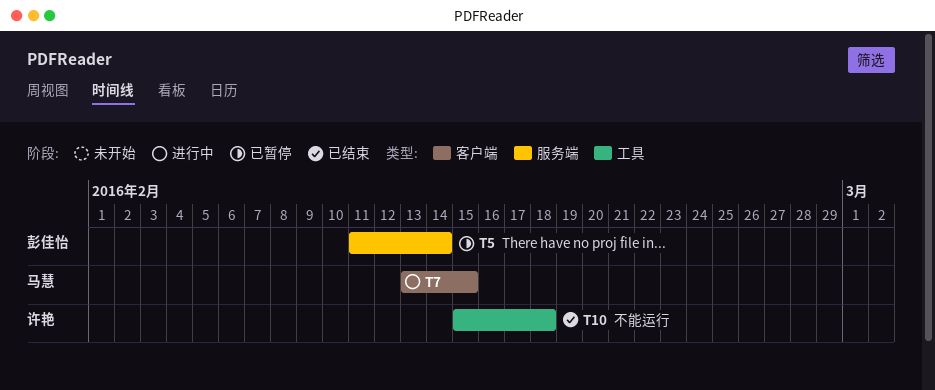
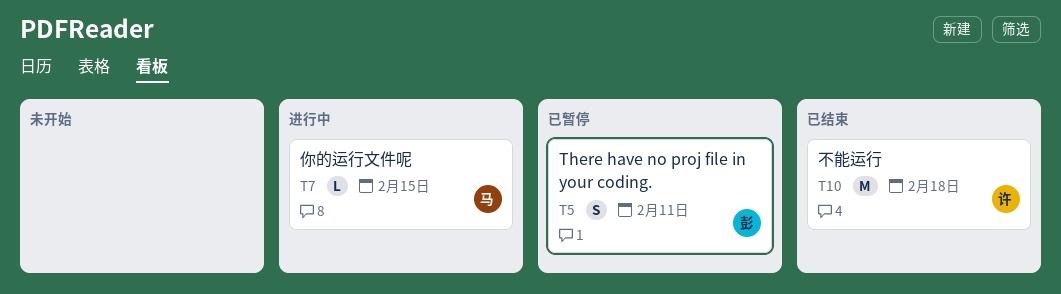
T5, due: Feb 14 -> Feb 11

